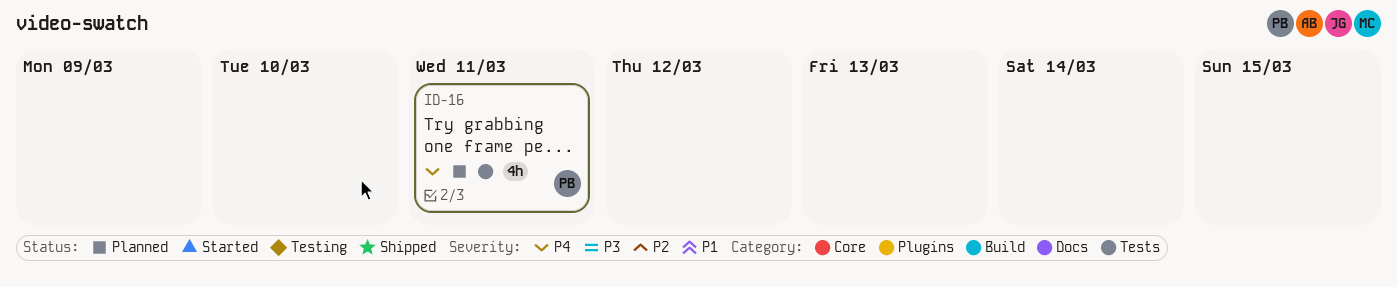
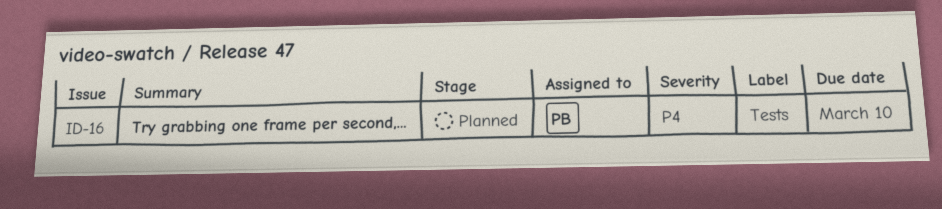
ID-16, due: Mar 11 -> Mar 10

